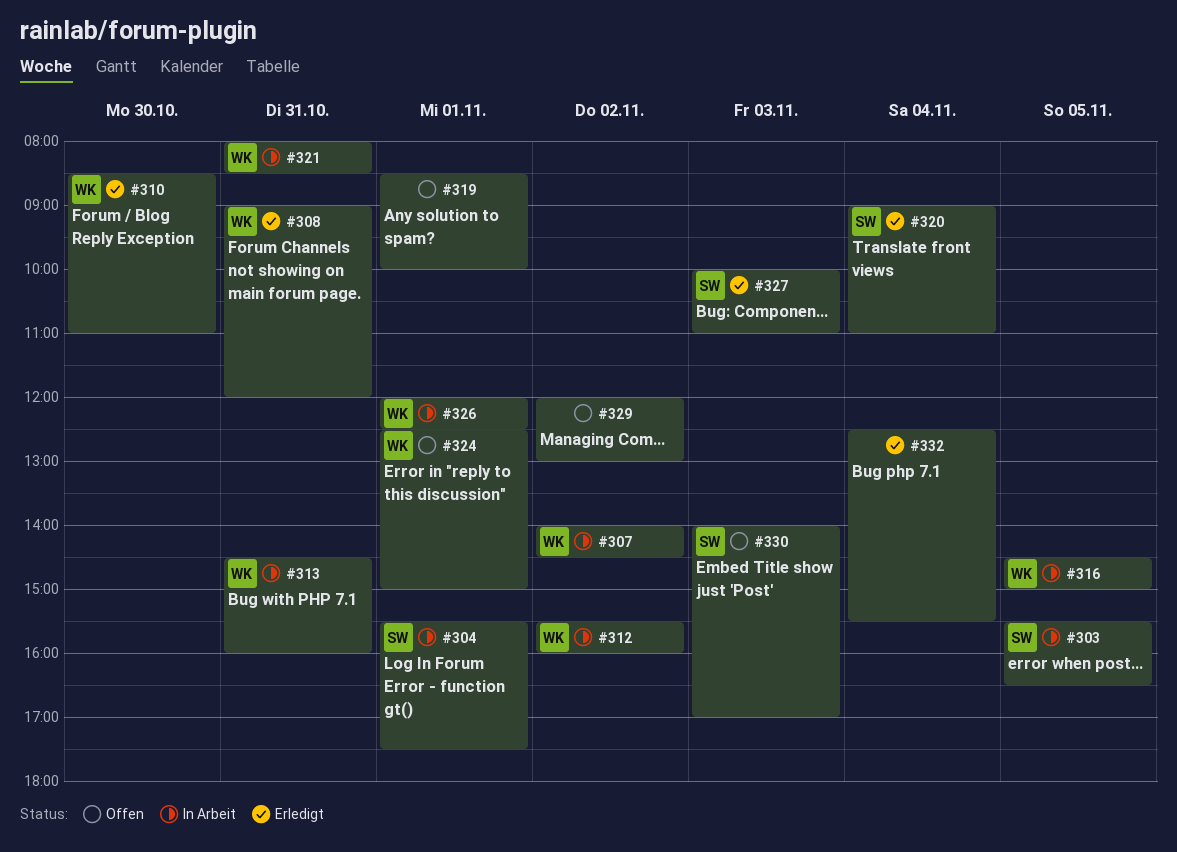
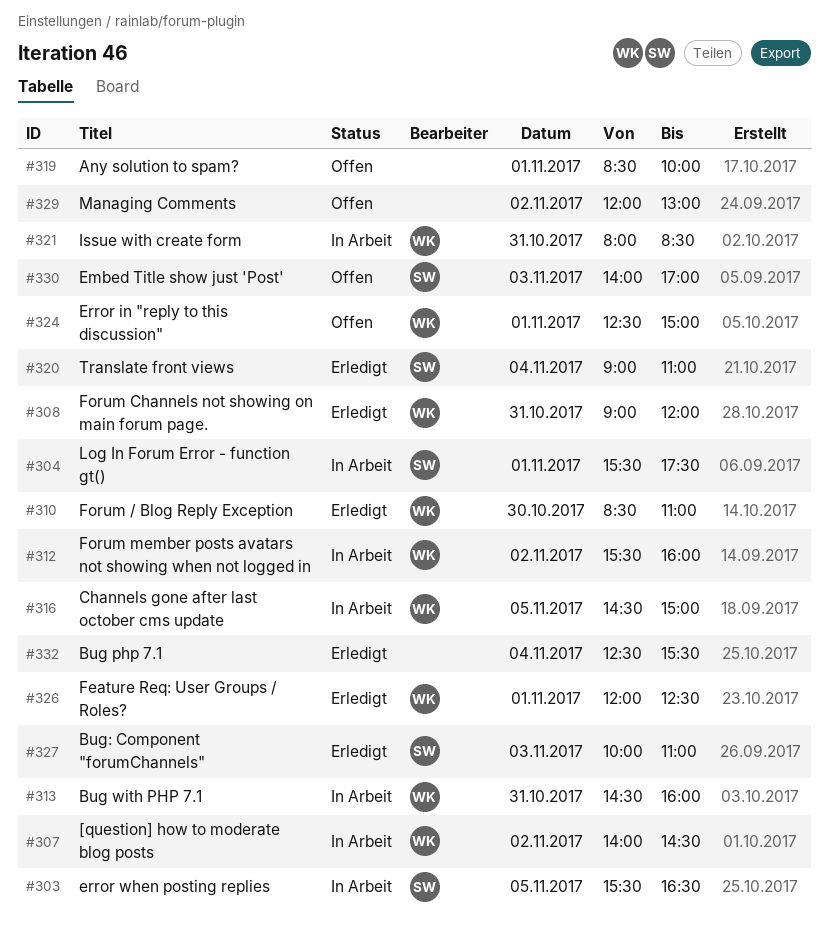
#326, status: In Arbeit -> Erledigt

